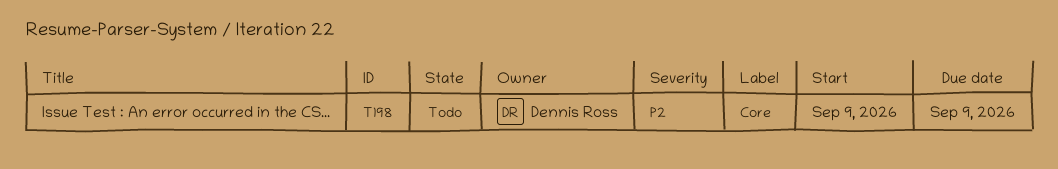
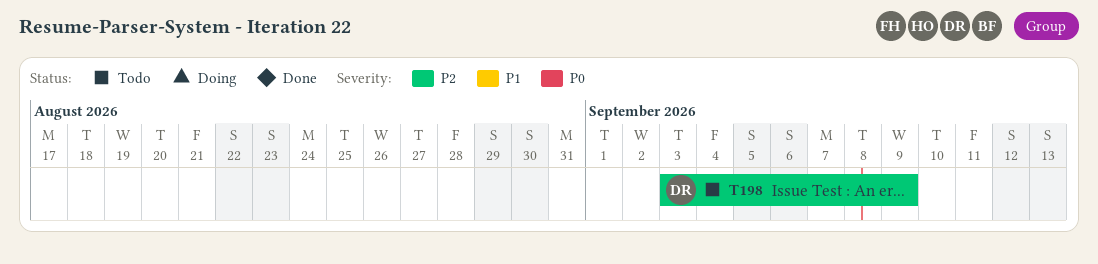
T198, start: Sep 9 -> Sep 3

